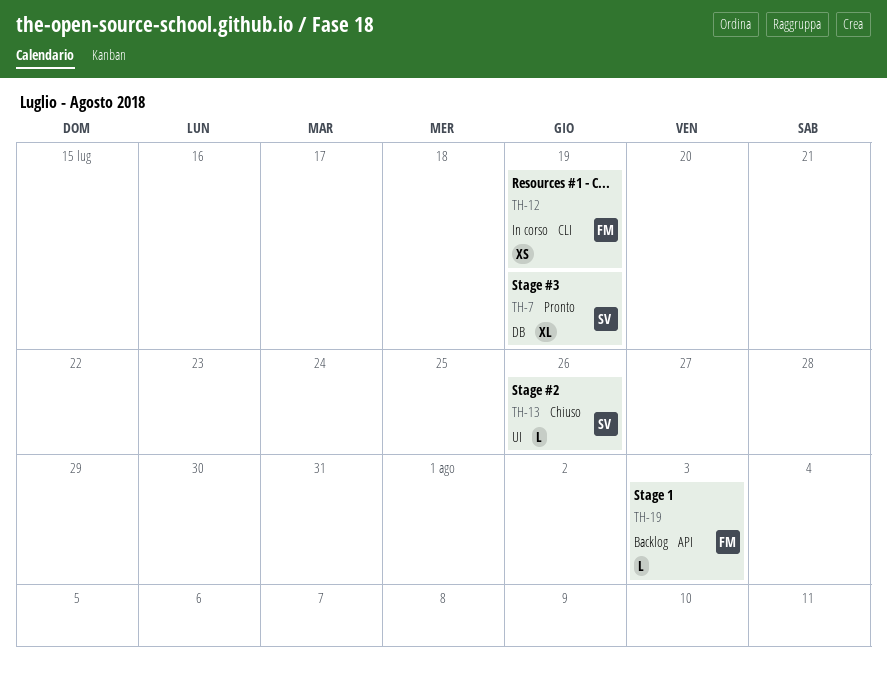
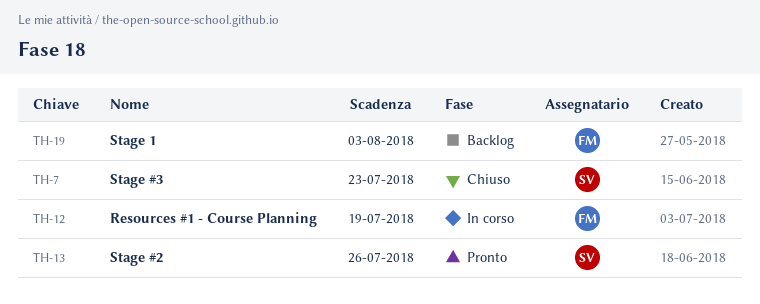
TH-7, status: Pronto -> Chiuso
TH-7, due: Jul 19 -> Jul 23
TH-13, status: Chiuso -> Pronto

